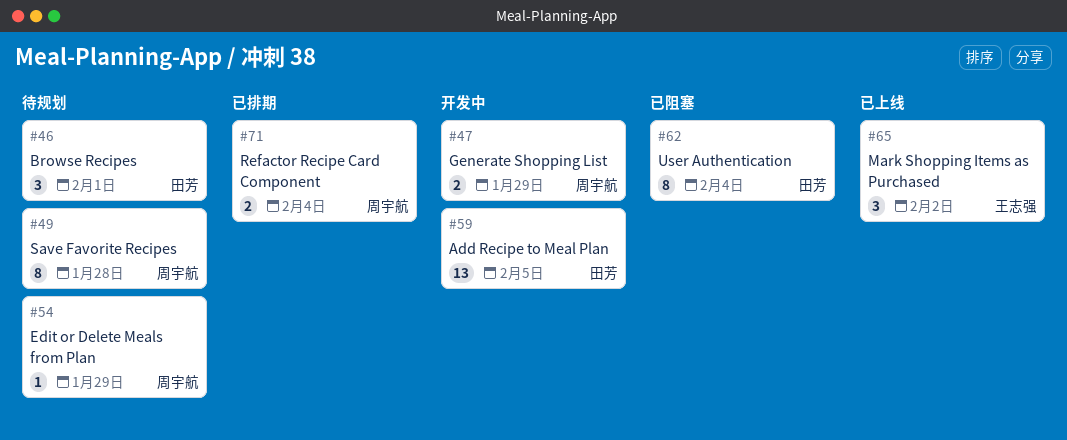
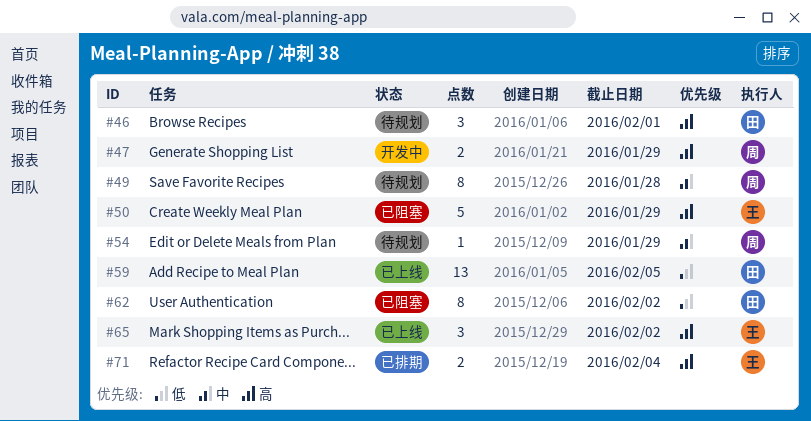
#50: none -> present
#59, status: 开发中 -> 已上线
#62, due: Feb 4 -> Feb 2
#71, owner: 周宇航 -> 王志强

